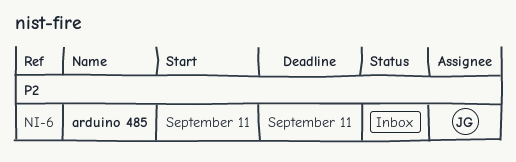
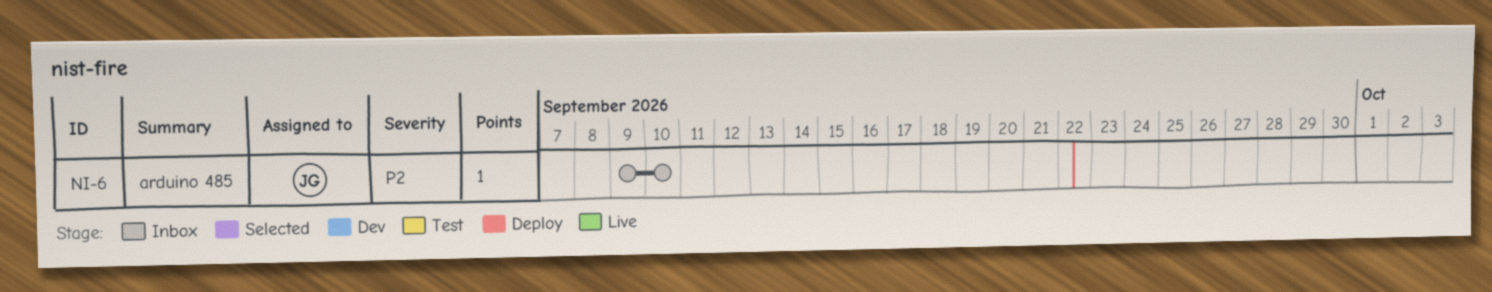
NI-6, start: Sep 11 -> Sep 9
NI-6, due: Sep 11 -> Sep 10

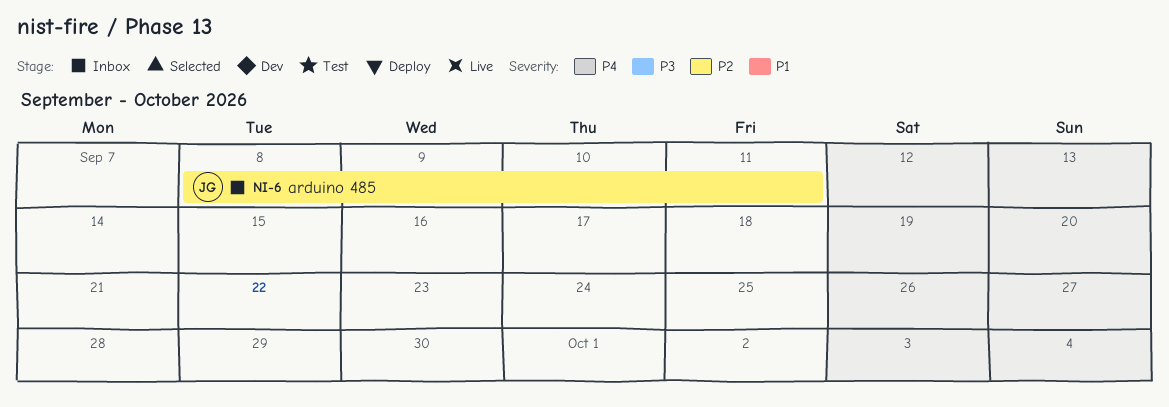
NI-6, start: Sep 9 -> Sep 8
NI-6, due: Sep 10 -> Sep 11

